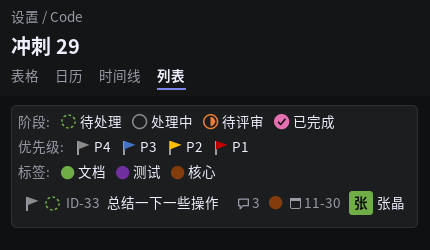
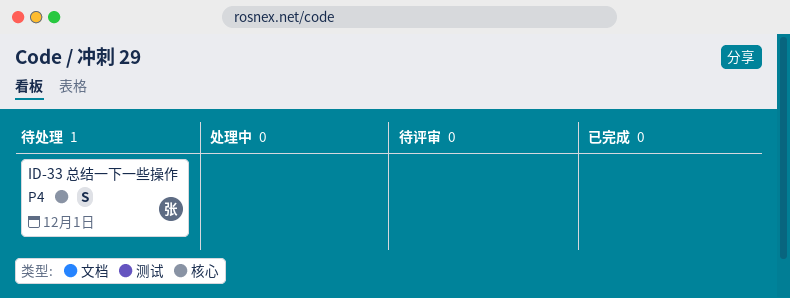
ID-33, due: Nov 30 -> Dec 1

